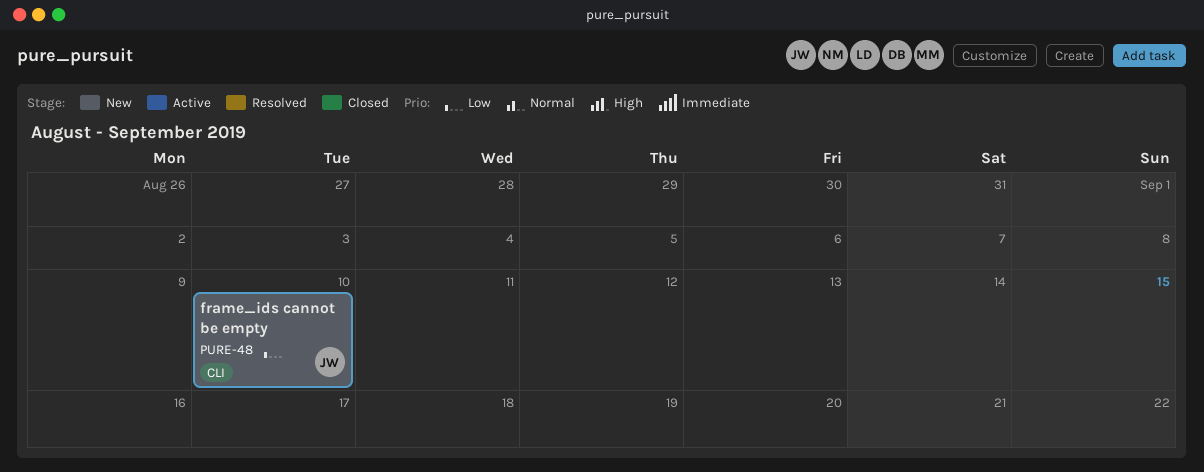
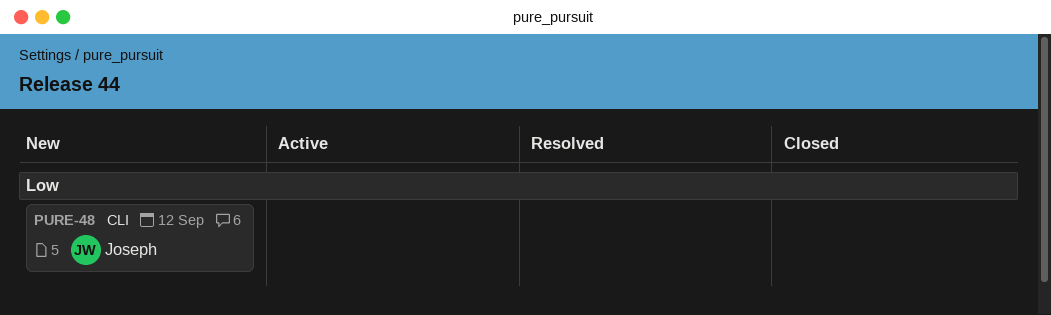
PURE-48, due: Sep 10 -> Sep 12

